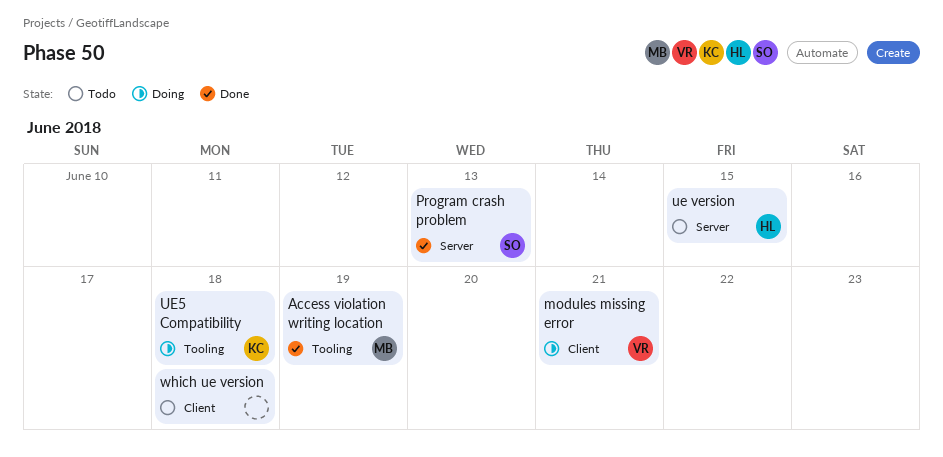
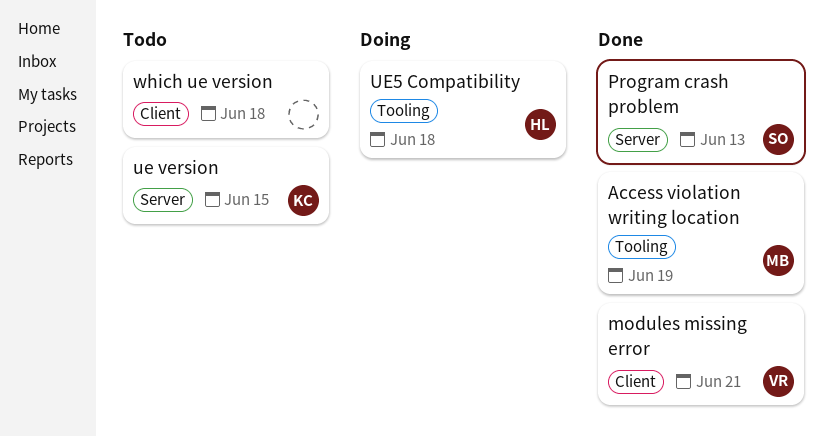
modules missing error, status: Doing -> Done
ue version, owner: HL -> KC
UE5 Compatibility, owner: KC -> HL

